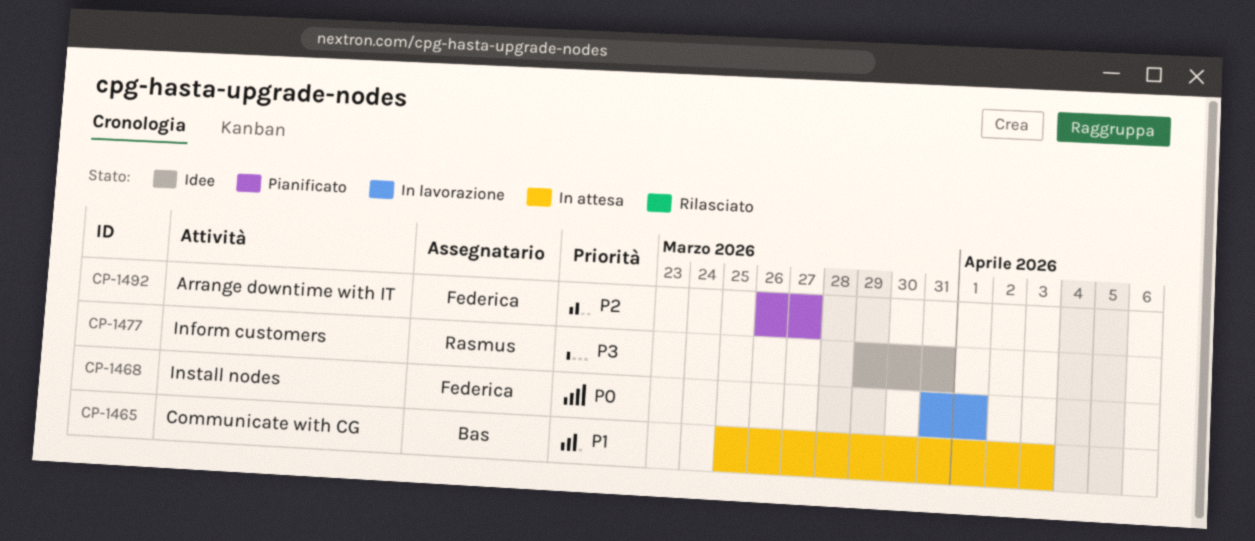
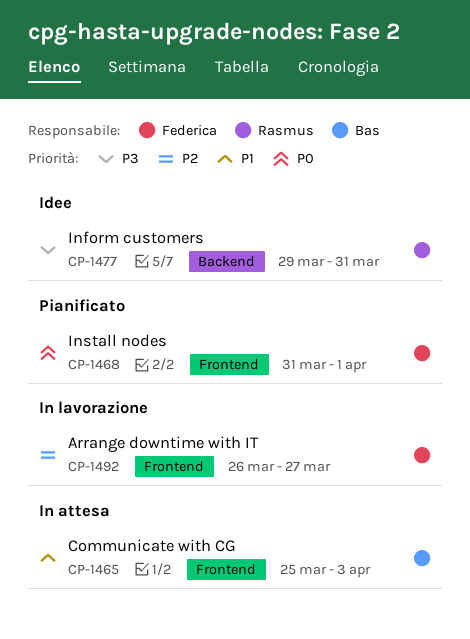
CP-1468, status: In lavorazione -> Pianificato
CP-1492, status: Pianificato -> In lavorazione

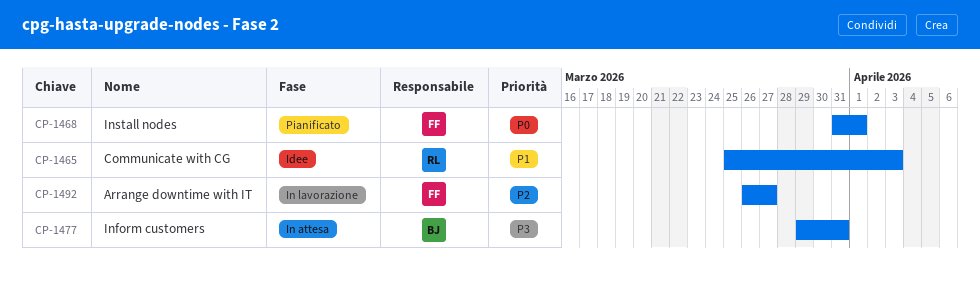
CP-1465, status: In attesa -> Idee
CP-1465, owner: Bas -> Rasmus
CP-1477, status: Idee -> In attesa
CP-1477, owner: Rasmus -> Bas

